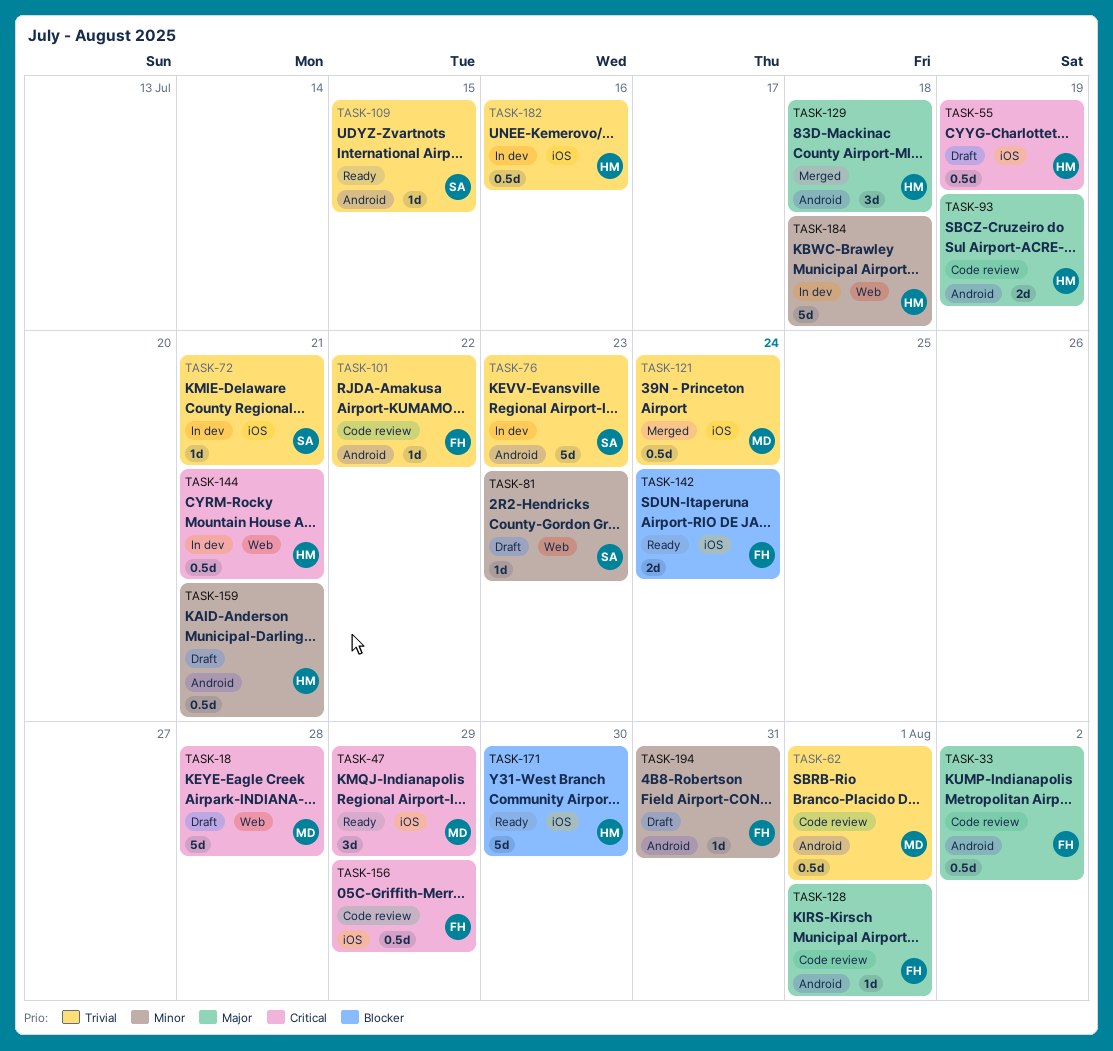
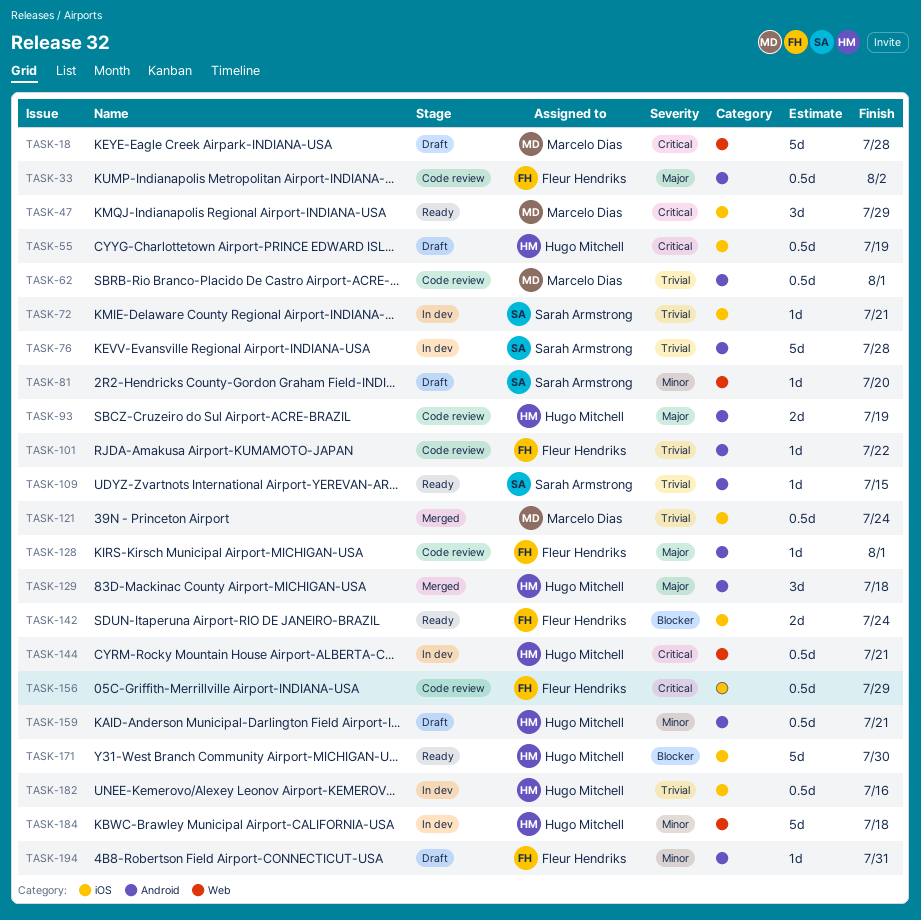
TASK-76, due: Jul 23 -> Jul 28
TASK-81, due: Jul 23 -> Jul 20

